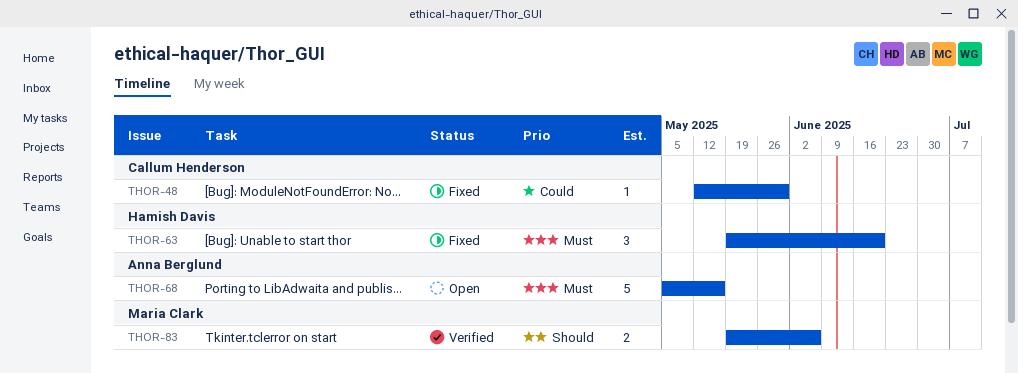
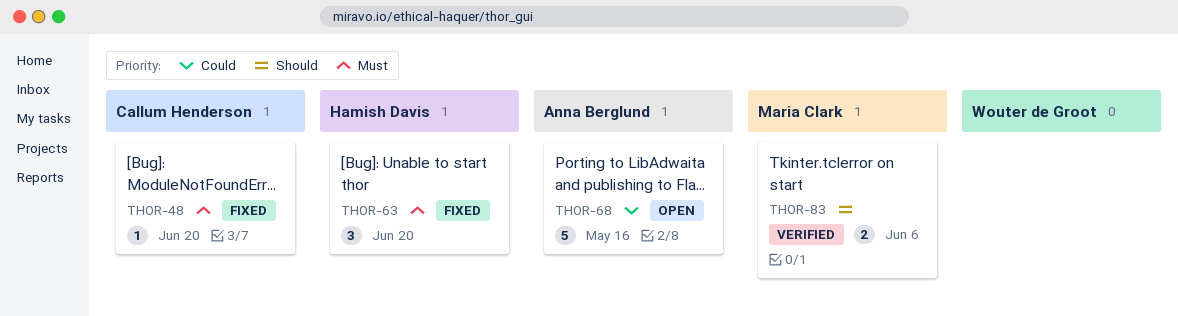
THOR-48, priority: Could -> Must
THOR-48, due: May 30 -> Jun 20
THOR-68, priority: Must -> Could

